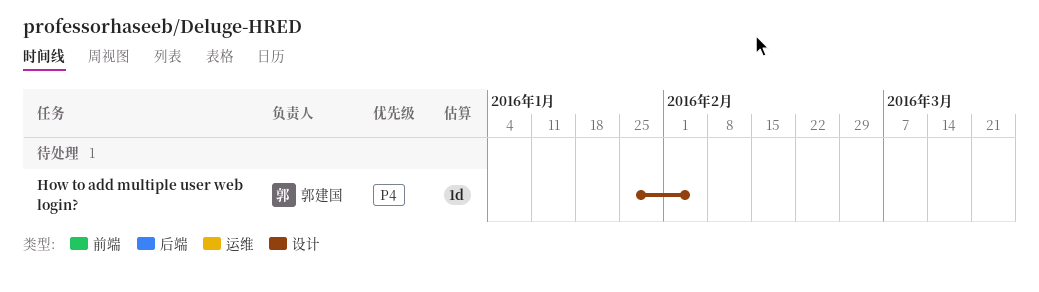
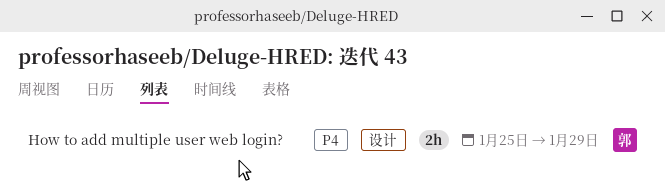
How to add multiple user web login?, estimate: 1d -> 2h
How to add multiple user web login?, due: Feb 5 -> Jan 29

